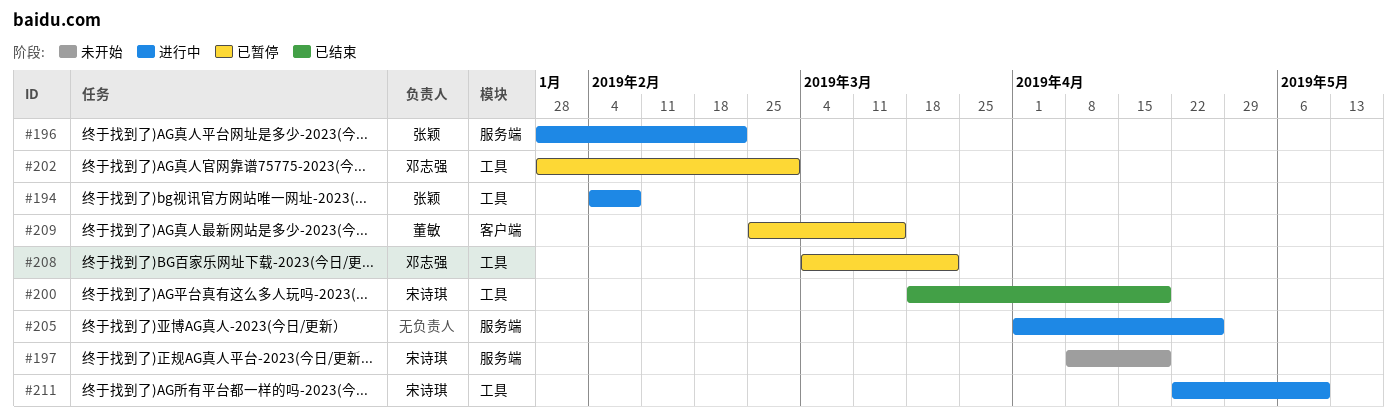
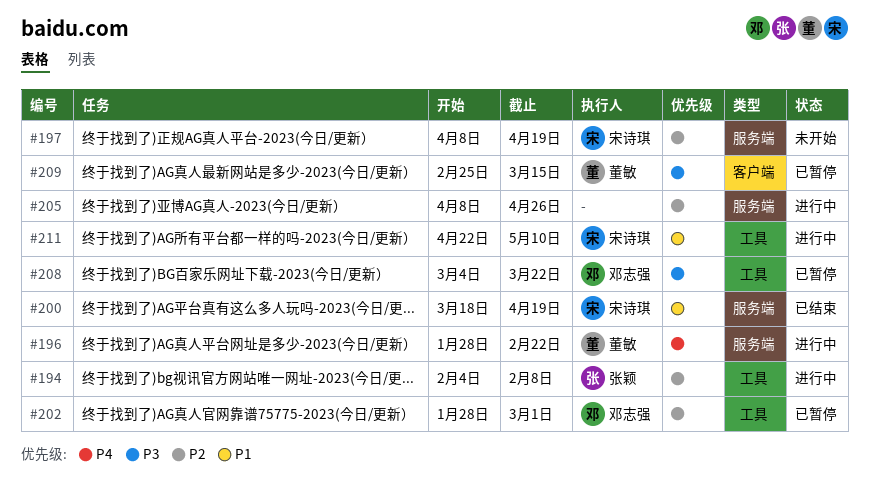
#196, owner: 张颖 -> 董敏
#200, label: 工具 -> 服务端
#205, start: Apr 1 -> Apr 8

